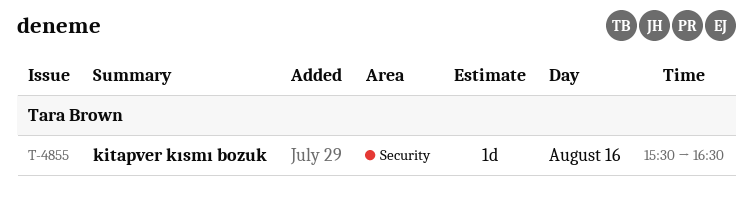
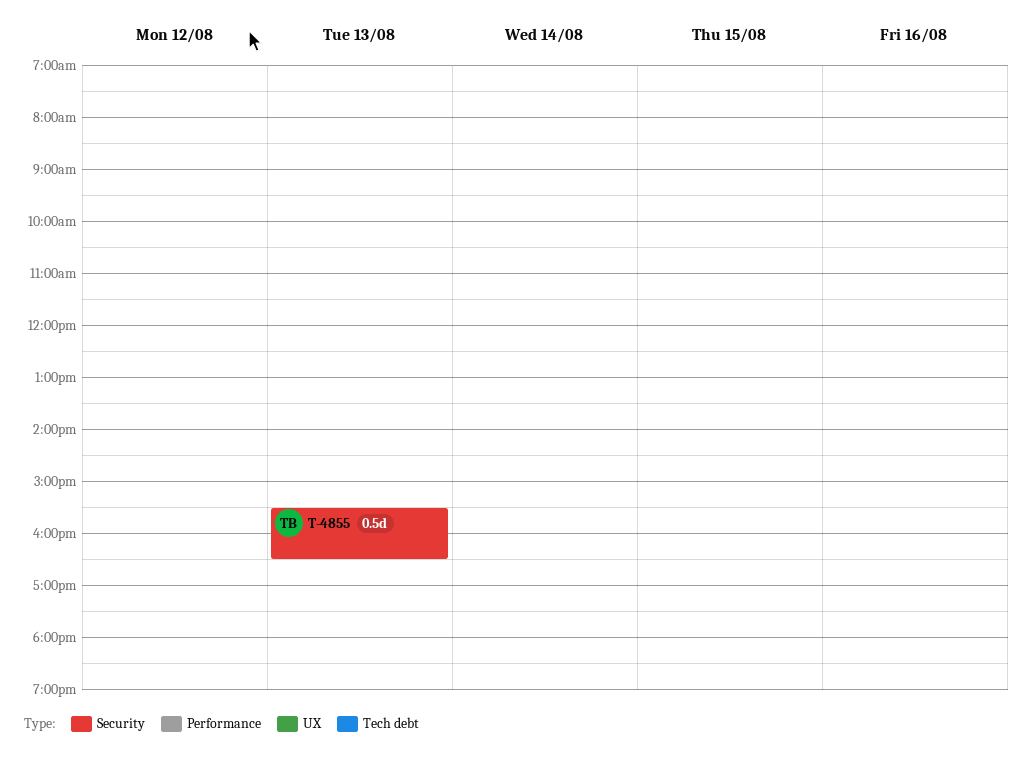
T-4855, estimate: 1d -> 0.5d
T-4855, day: Aug 16 -> Aug 13

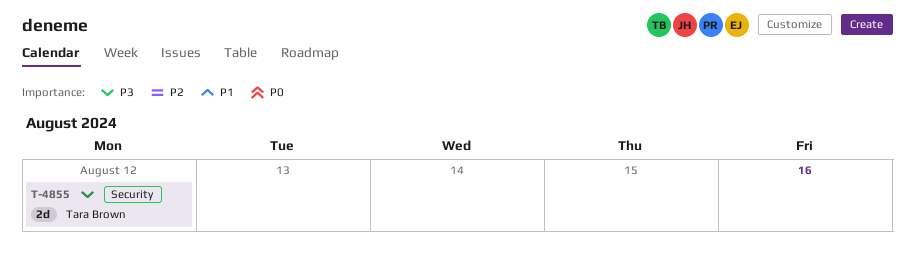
T-4855, estimate: 0.5d -> 2d
T-4855, day: Aug 13 -> Aug 12

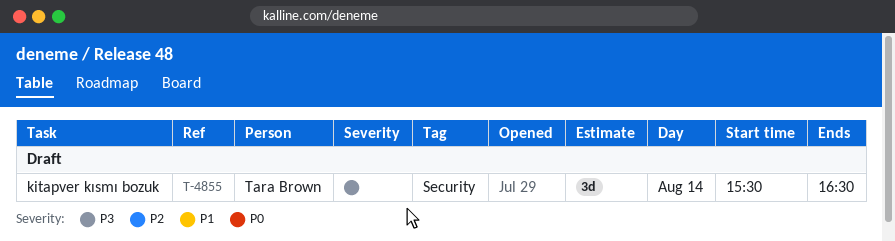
T-4855, estimate: 2d -> 3d
T-4855, day: Aug 12 -> Aug 14

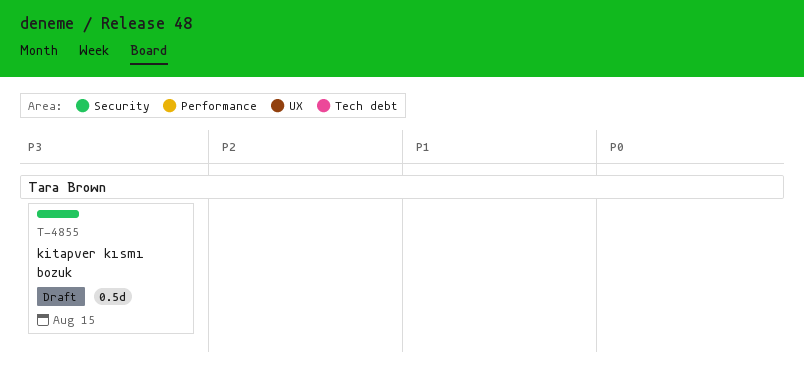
T-4855, estimate: 3d -> 0.5d
T-4855, day: Aug 14 -> Aug 15

